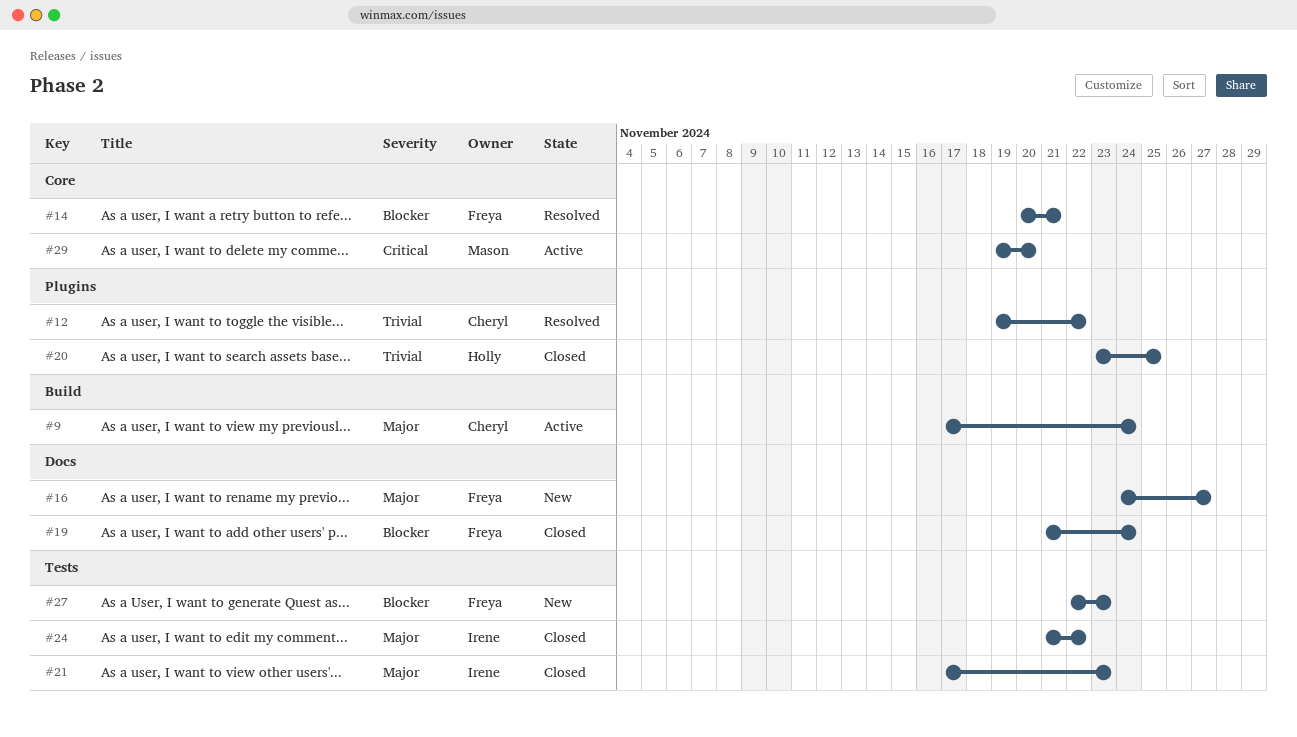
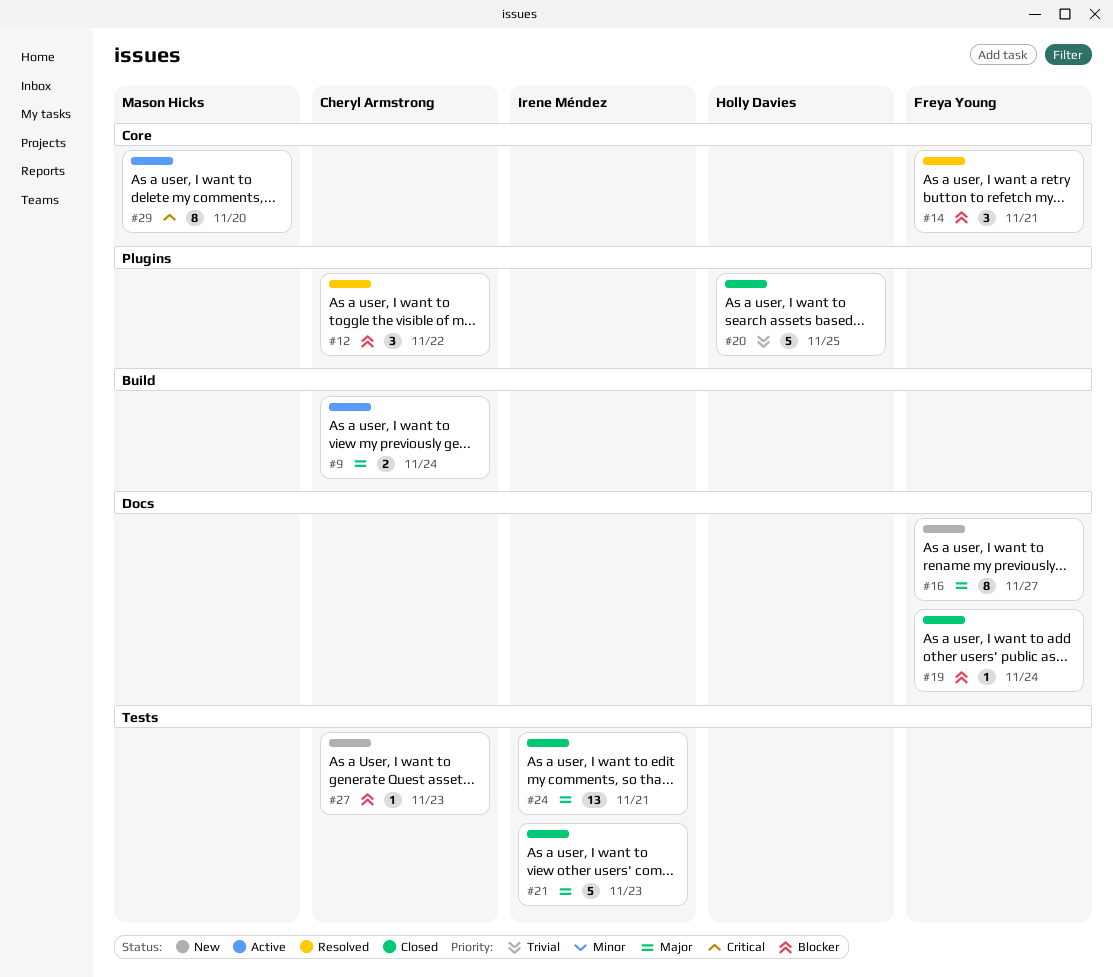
#12, priority: Trivial -> Blocker
#24, due: Nov 22 -> Nov 21
#27, owner: Freya Young -> Cheryl Armstrong

